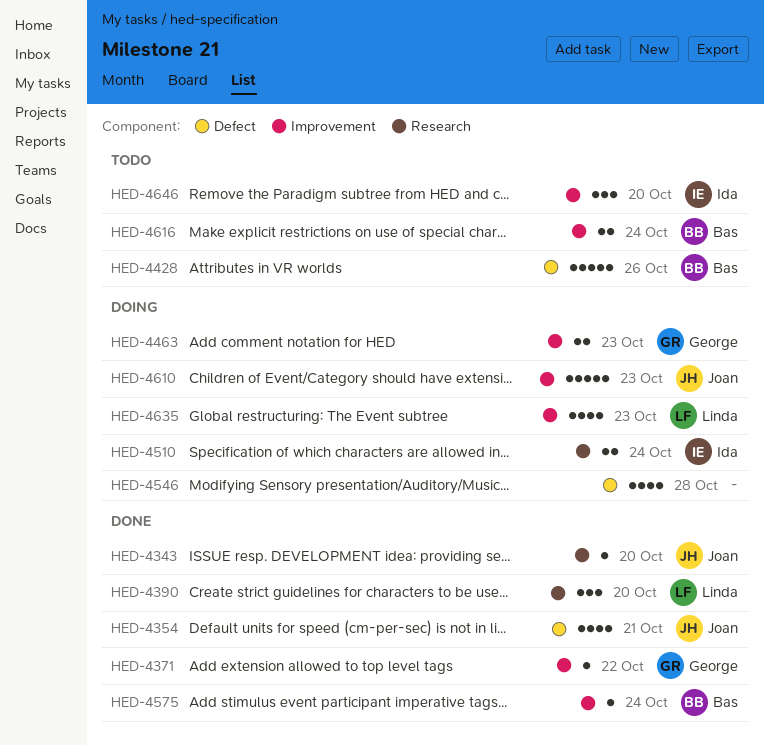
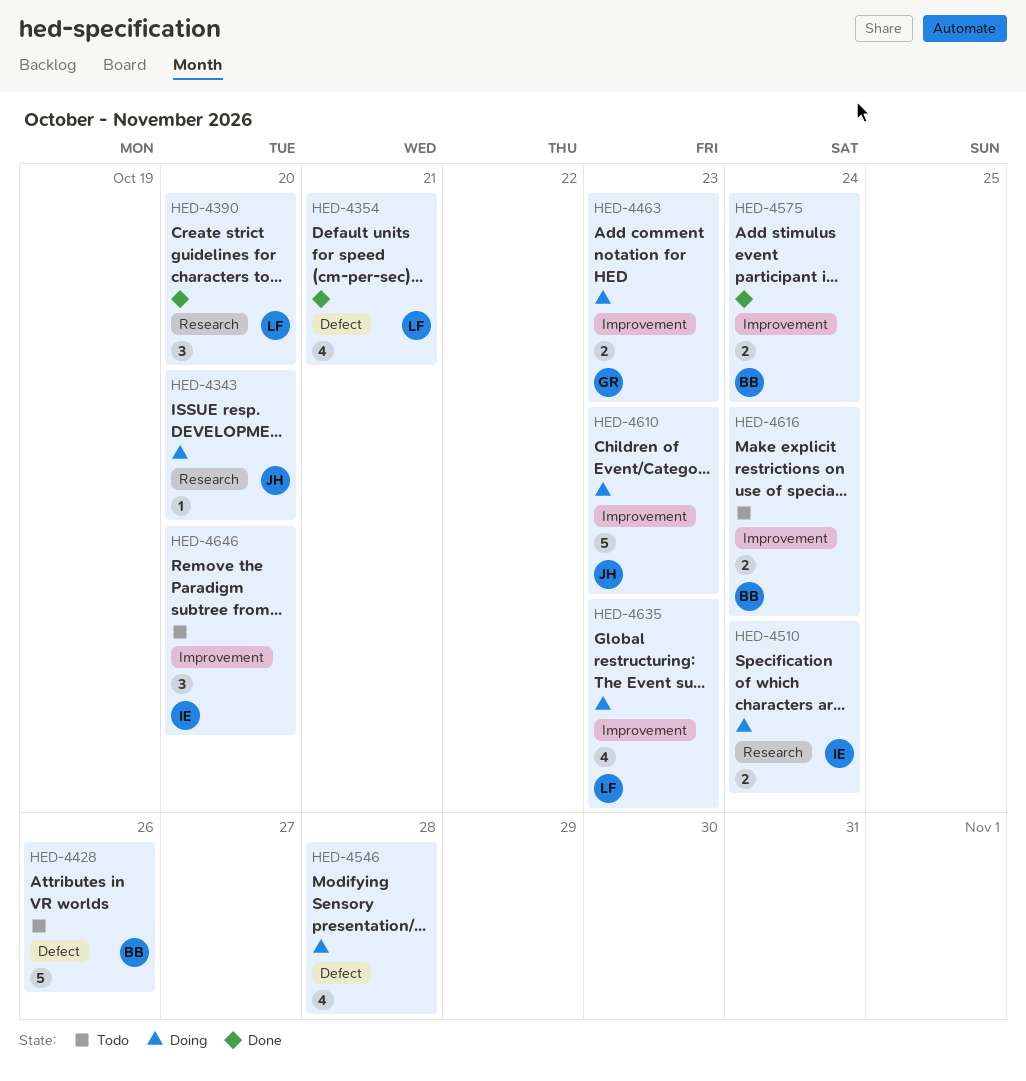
HED-4343, status: Done -> Doing
HED-4354, owner: Joan -> Linda
HED-4371: present -> none
HED-4575, estimate: 1 -> 2

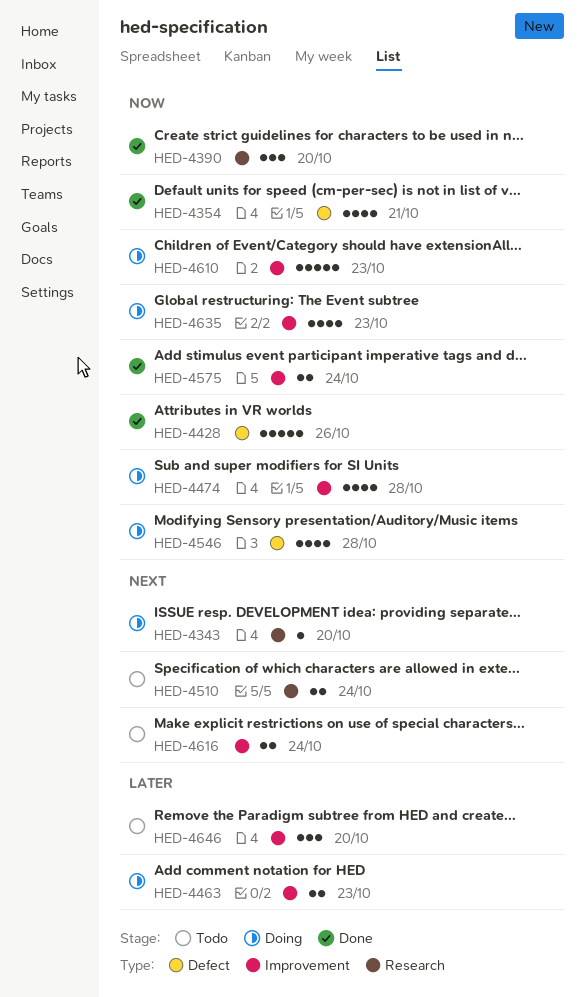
HED-4428, status: Todo -> Done
HED-4474: none -> present
HED-4510, status: Doing -> Todo

